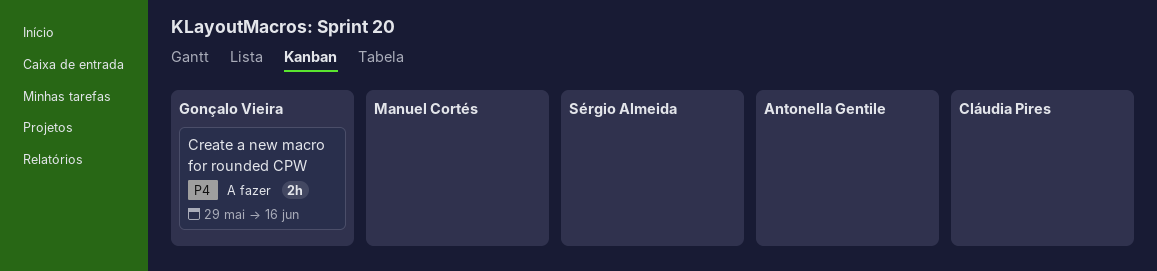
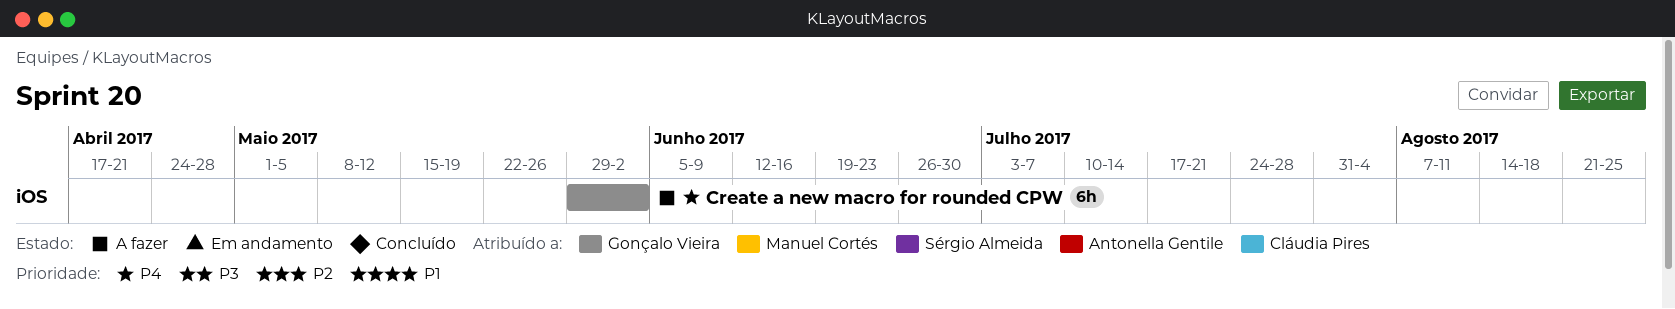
Create a new macro for rounded CPW, estimate: 2h -> 6h
Create a new macro for rounded CPW, due: Jun 16 -> Jun 2

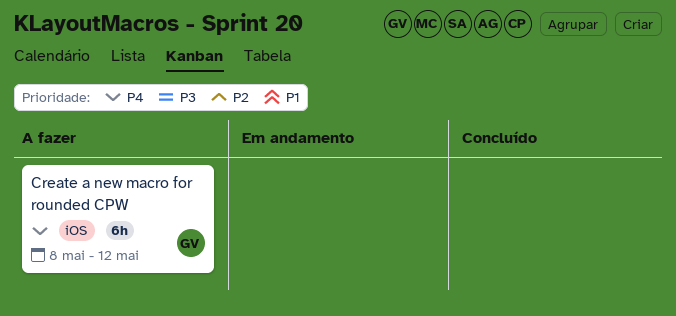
Create a new macro for rounded CPW, start: May 29 -> May 8
Create a new macro for rounded CPW, due: Jun 2 -> May 12

